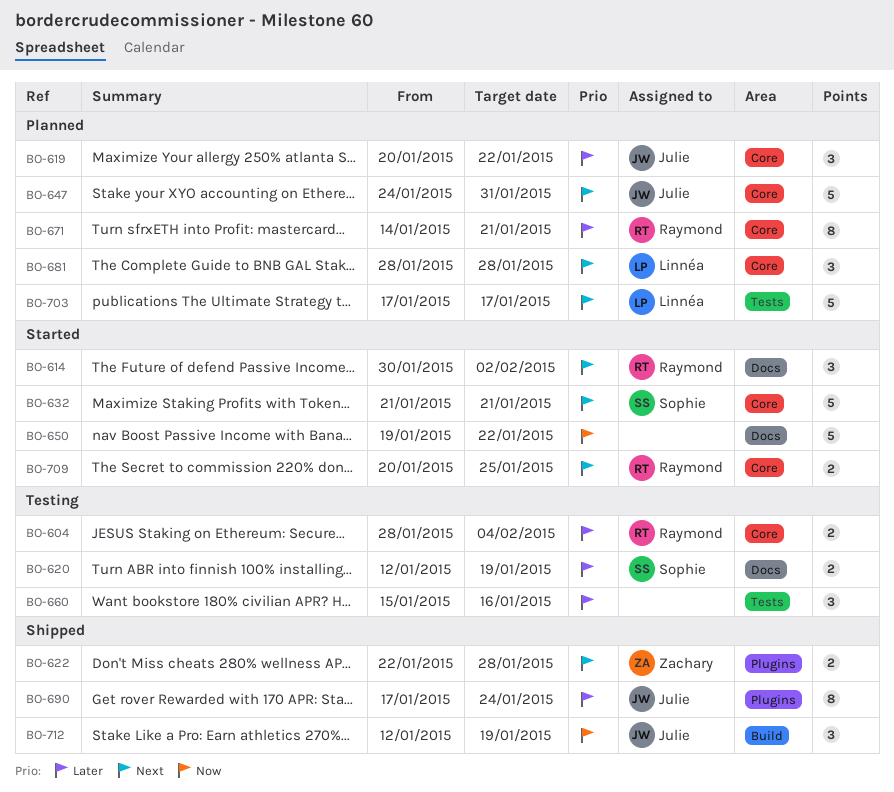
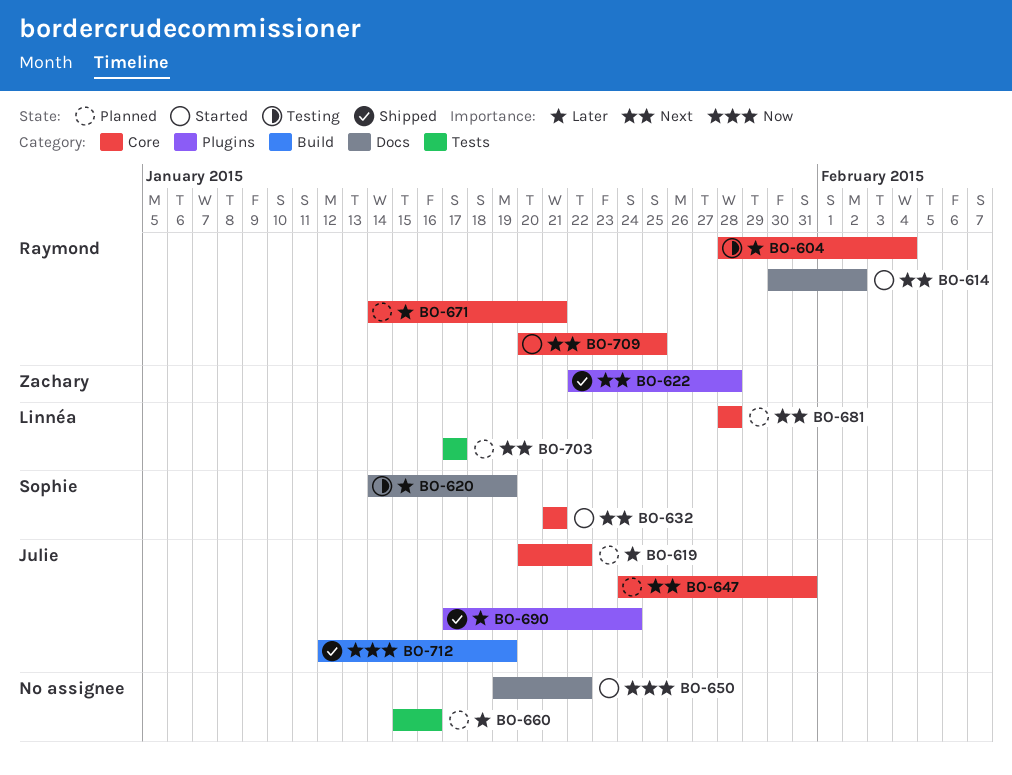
BO-620, start: Jan 12 -> Jan 14
BO-660, status: Testing -> Planned

